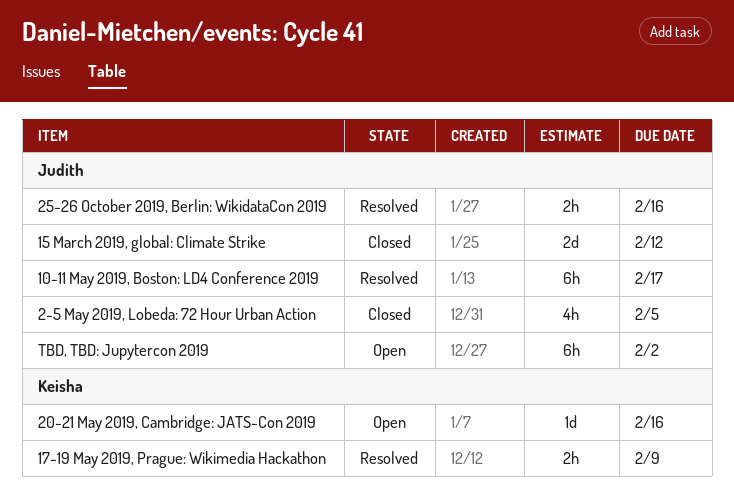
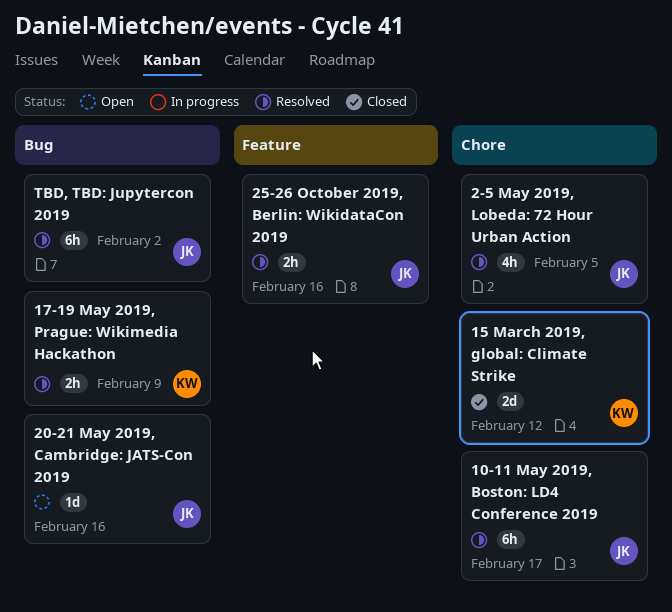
15 March 2019, global: Climate Strike, owner: Judith -> Keisha
2-5 May 2019, Lobeda: 72 Hour Urban Action, status: Closed -> Resolved
20-21 May 2019, Cambridge: JATS-Con 2019, owner: Keisha -> Judith
TBD, TBD: Jupytercon 2019, status: Open -> Resolved

